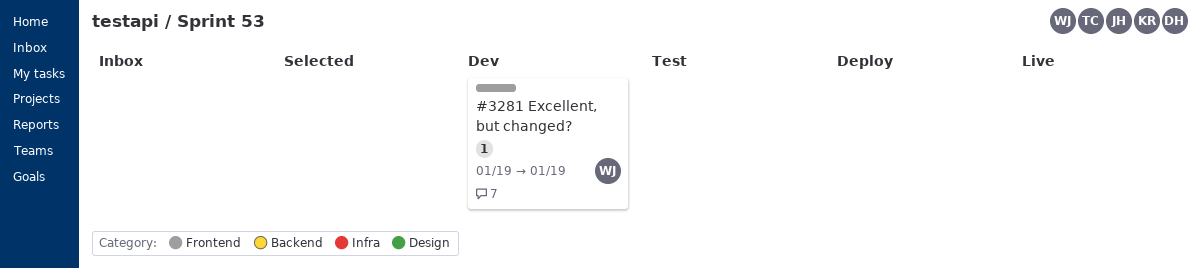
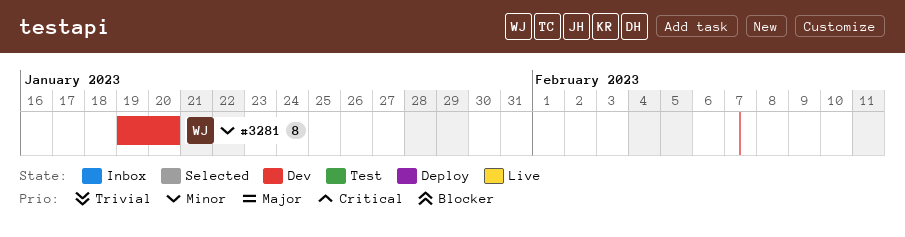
#3281, estimate: 1 -> 8
#3281, due: Jan 19 -> Jan 20

